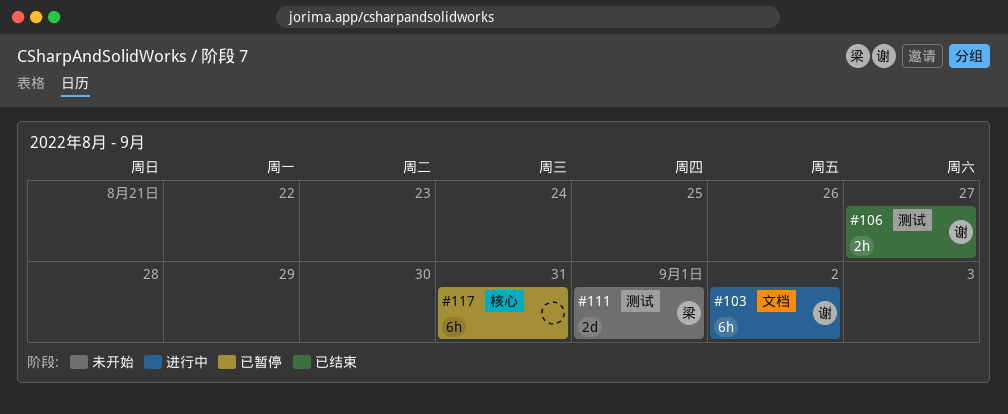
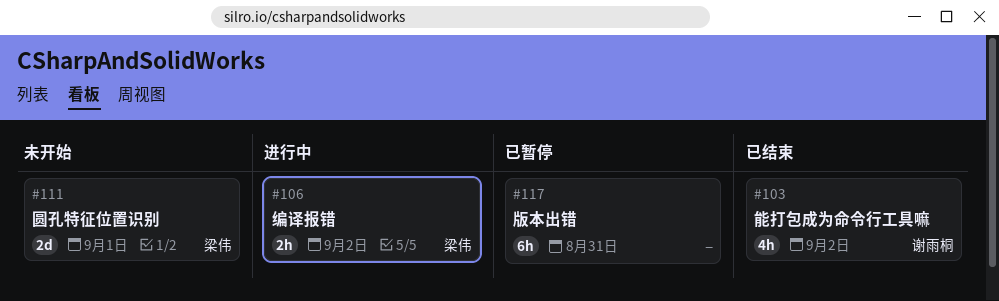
#103, status: 进行中 -> 已结束
#103, estimate: 6h -> 4h
#106, status: 已结束 -> 进行中
#106, owner: 谢雨桐 -> 梁伟
#106, due: Aug 27 -> Sep 2

